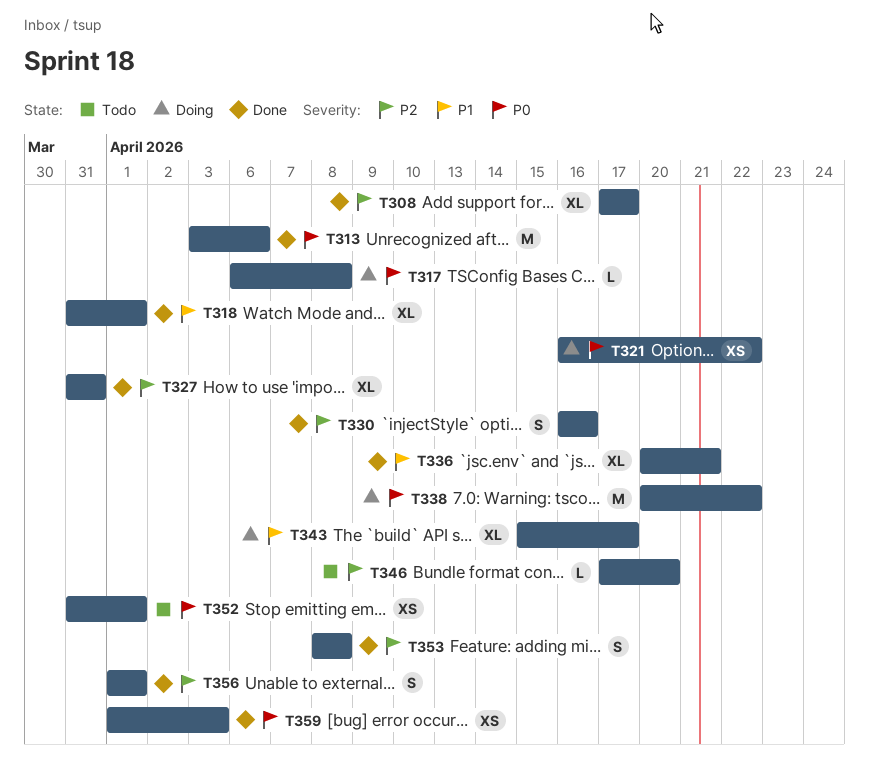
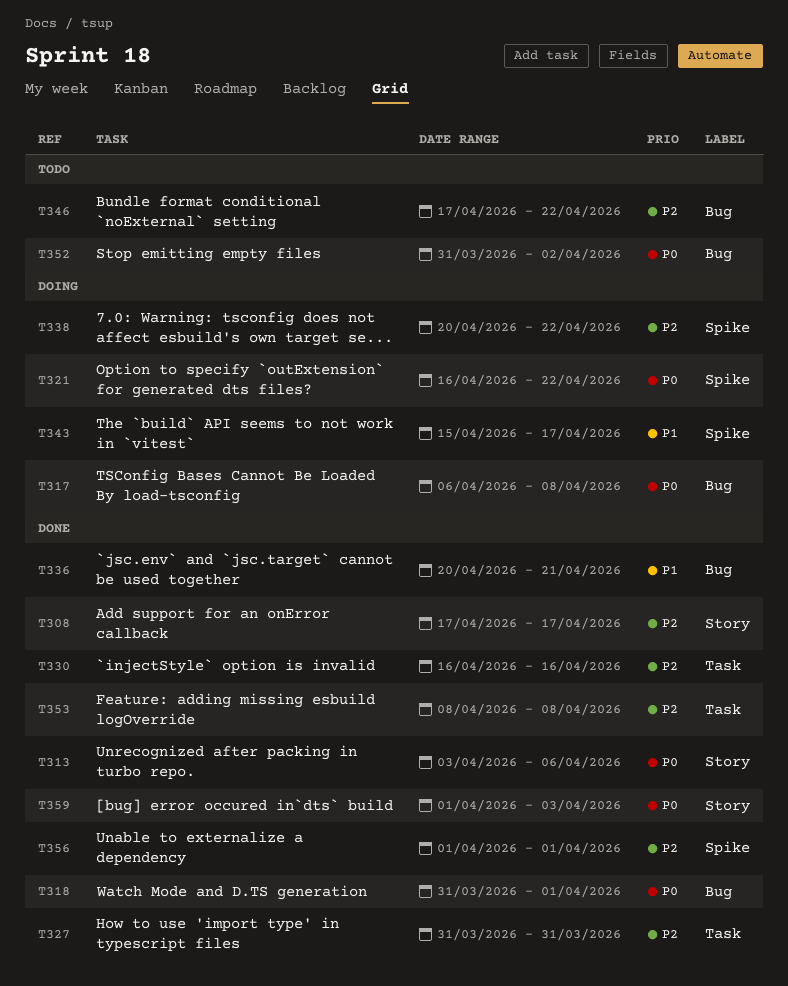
T318, priority: P1 -> P0
T338, priority: P0 -> P2
T346, due: Apr 20 -> Apr 22
T352, due: Apr 1 -> Apr 2

